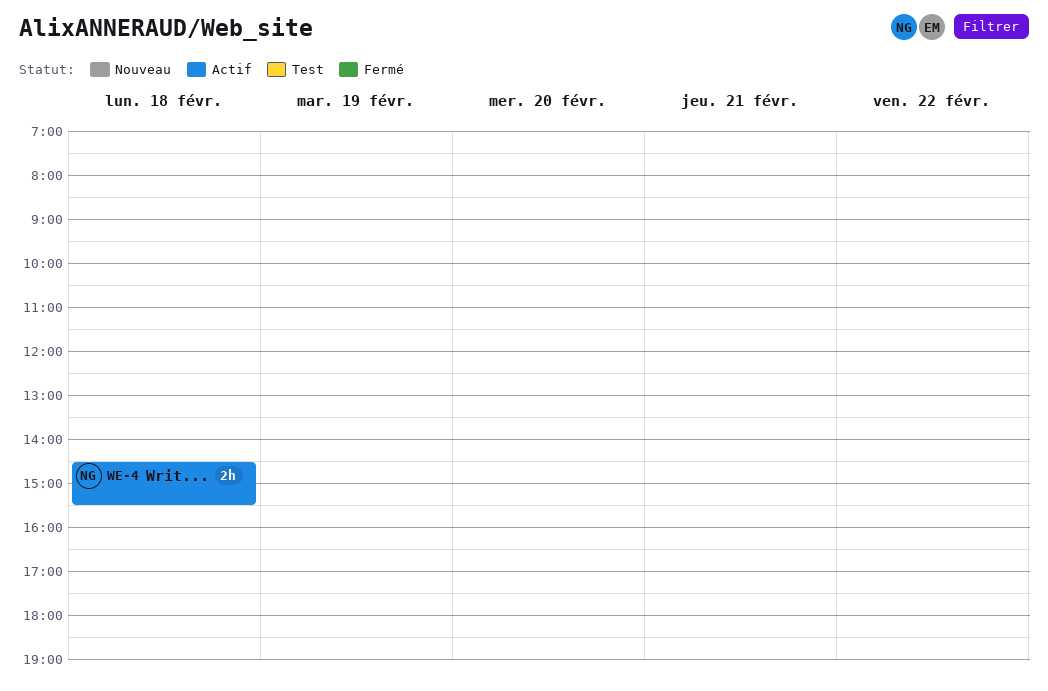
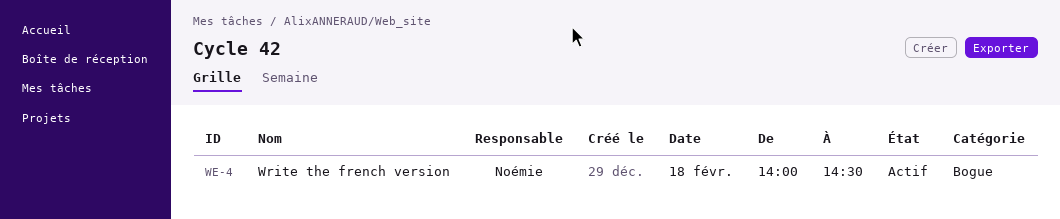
WE-4, begins: 14:30 -> 14:00
WE-4, ends: 15:30 -> 14:30

